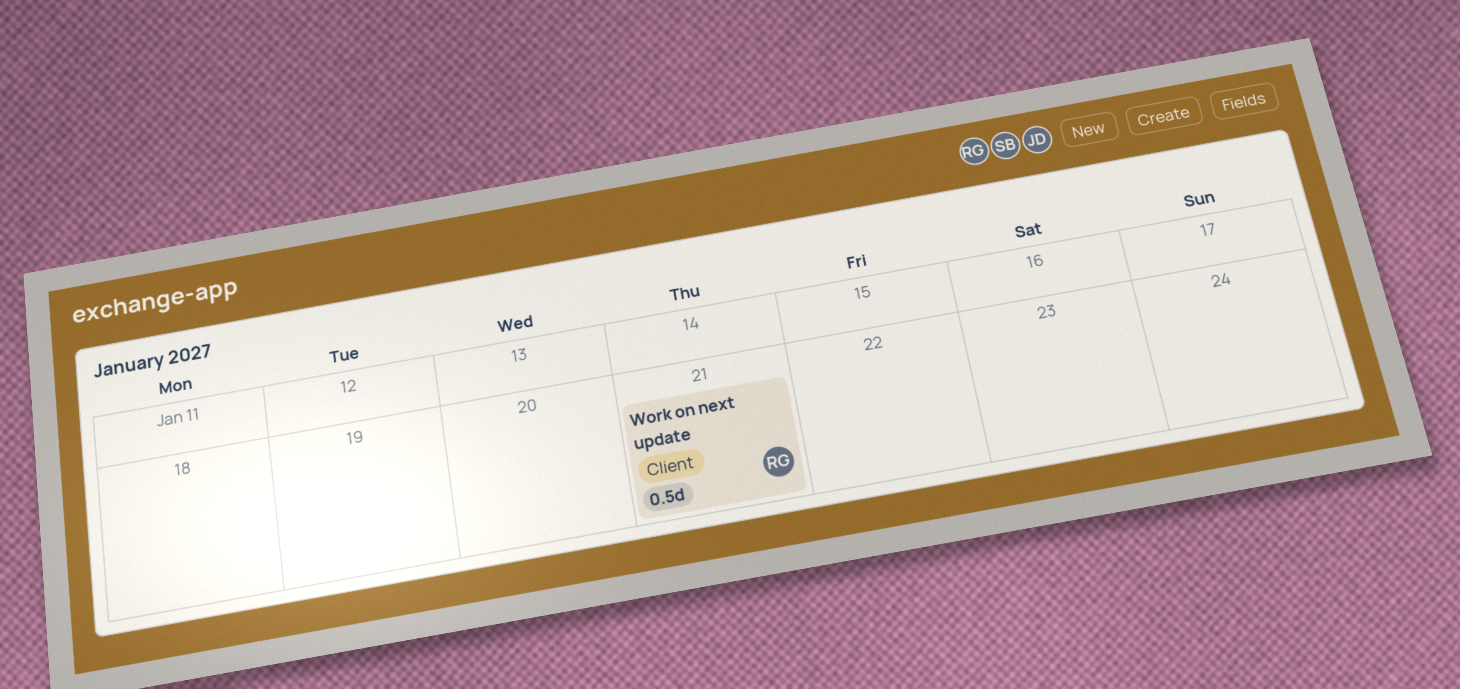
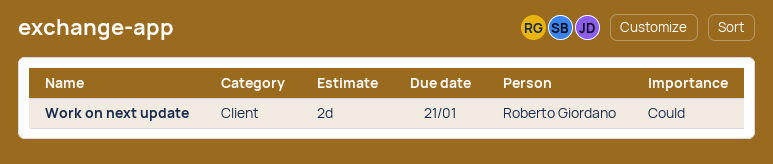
Work on next update, estimate: 0.5d -> 2d

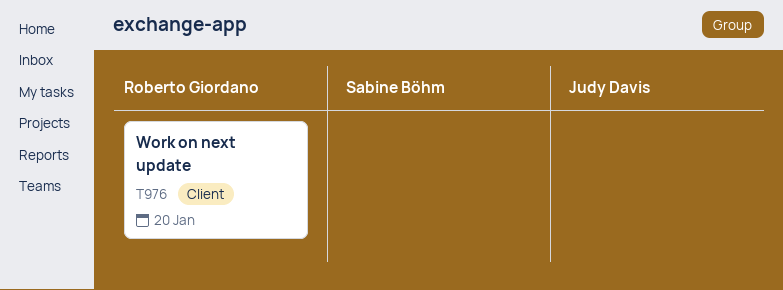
Work on next update, due: Jan 21 -> Jan 20

